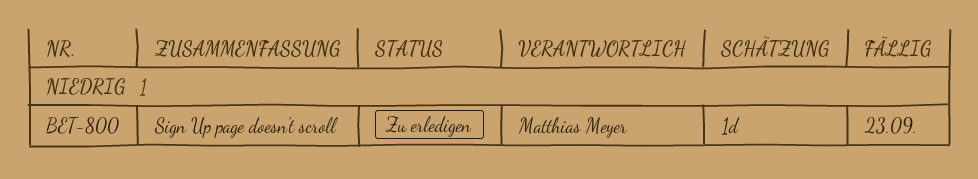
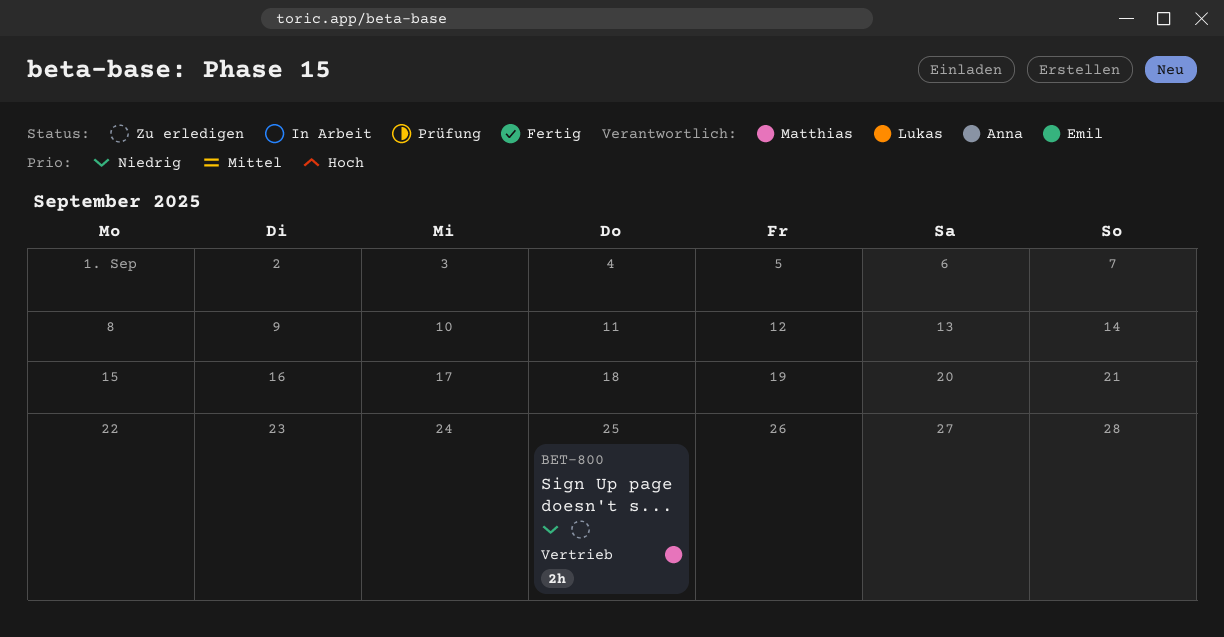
BET-800, estimate: 1d -> 2h
BET-800, due: Sep 23 -> Sep 25

